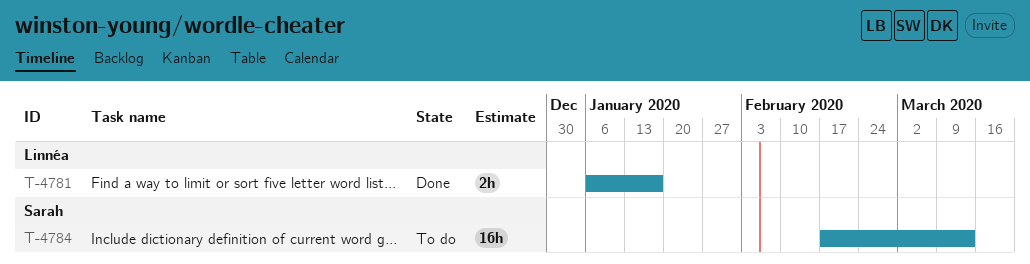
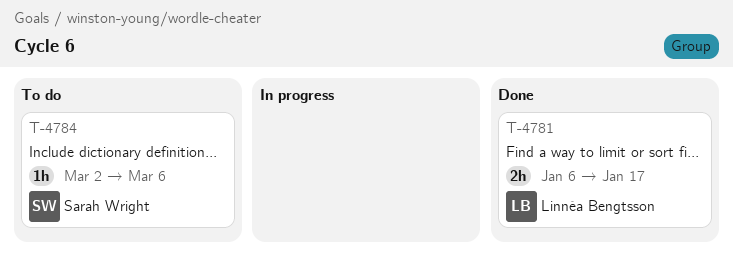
T-4784, estimate: 16h -> 1h
T-4784, start: Feb 17 -> Mar 2
T-4784, due: Mar 13 -> Mar 6

